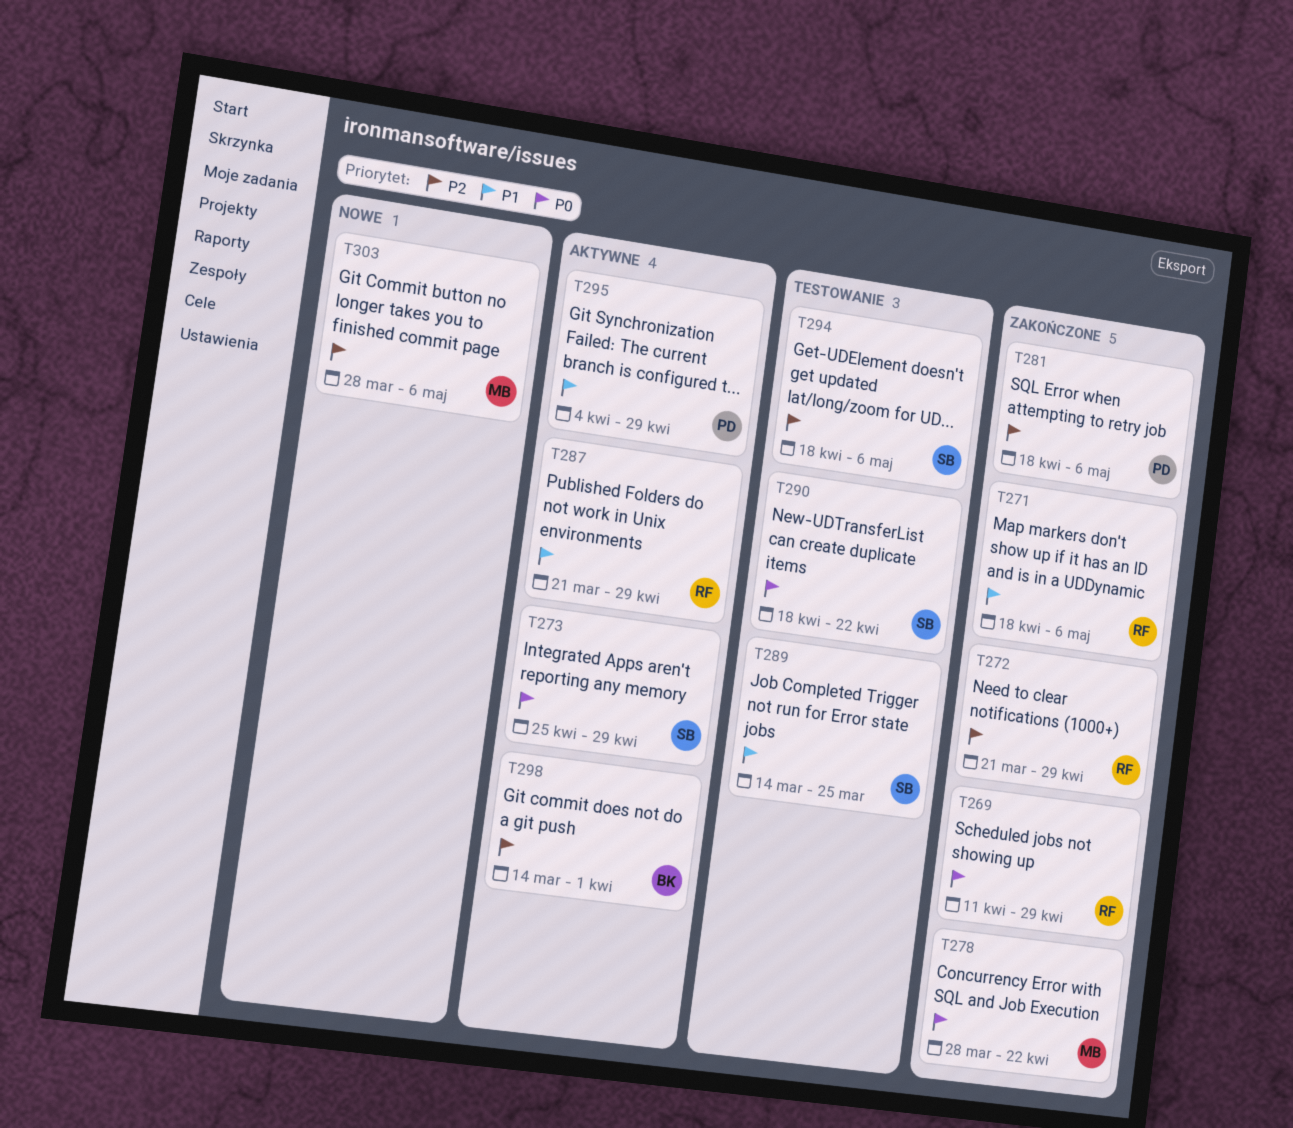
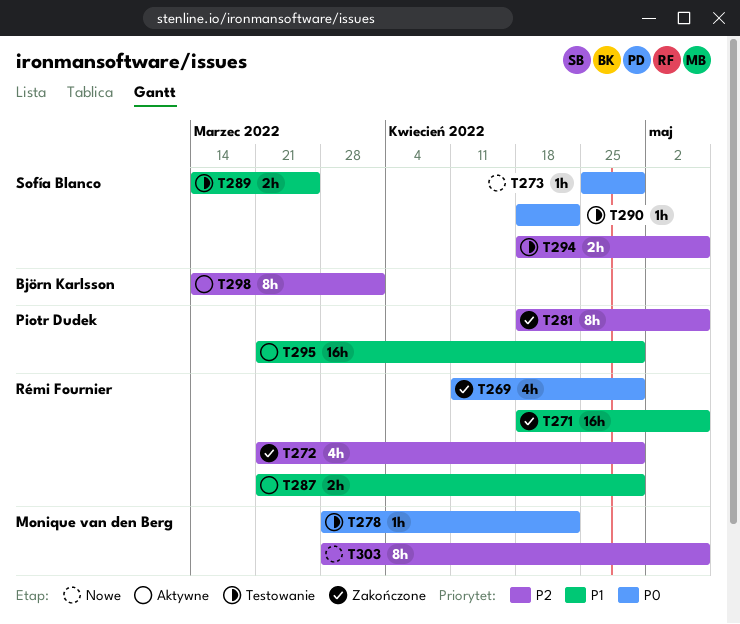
T273, status: Aktywne -> Nowe
T278, status: Zakończone -> Testowanie
T295, start: Apr 4 -> Mar 21

